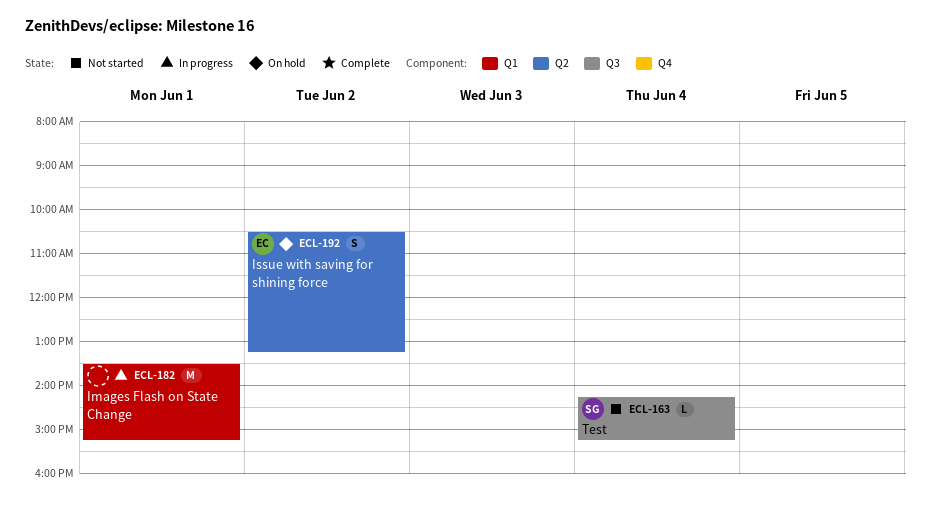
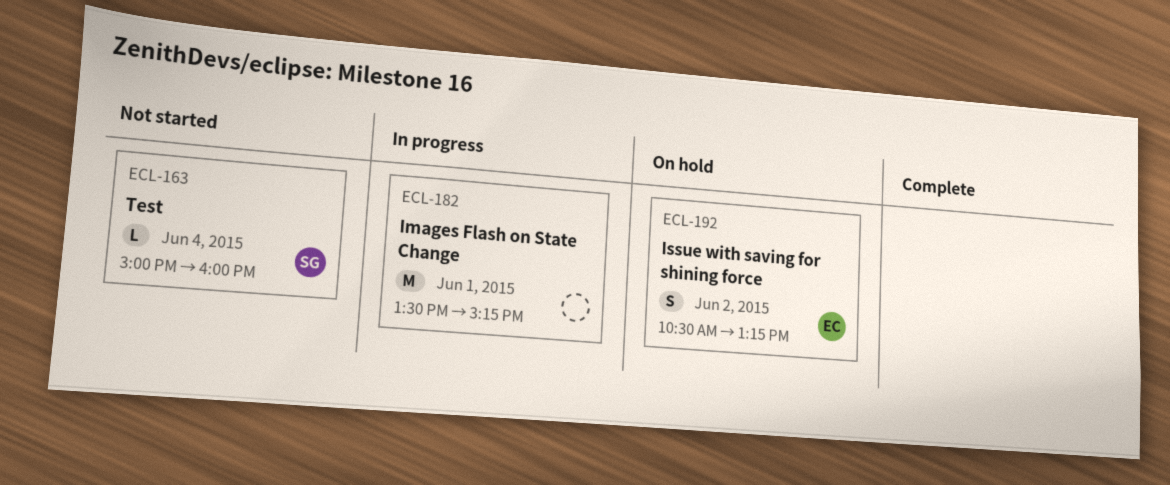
ECL-163, begins: 14:15 -> 15:00
ECL-163, ends: 15:15 -> 16:00

